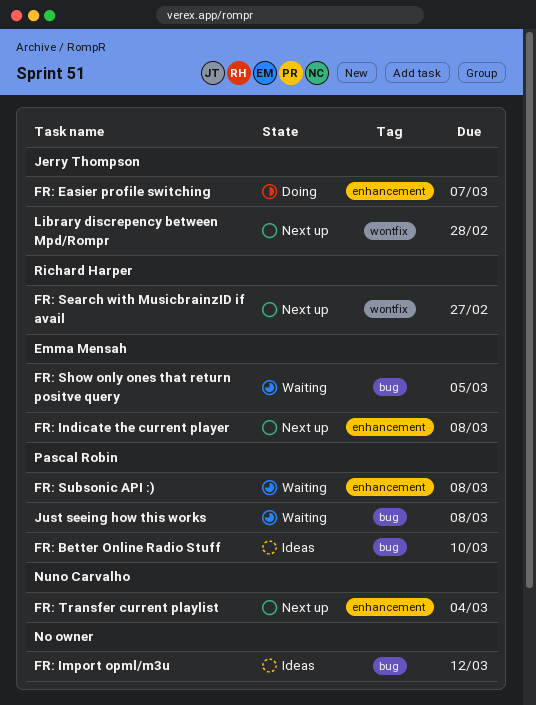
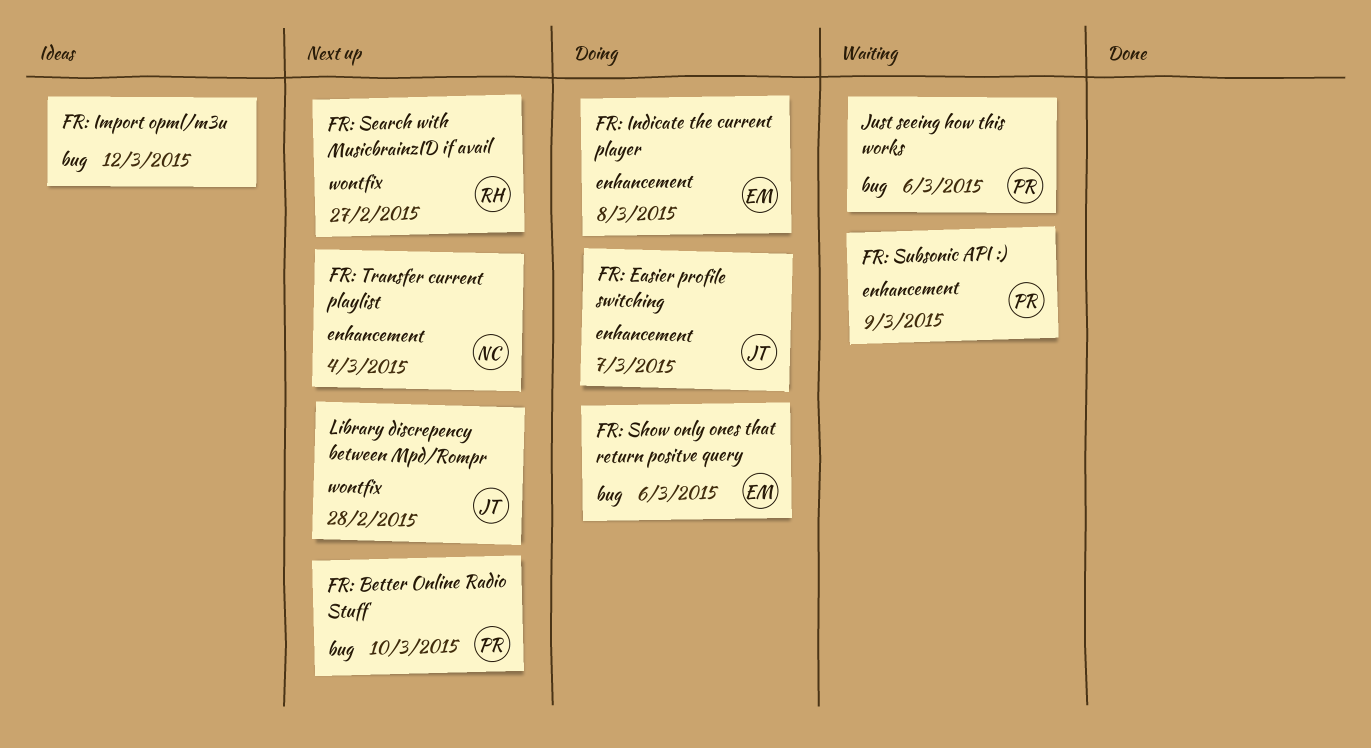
FR: Better Online Radio Stuff, status: Ideas -> Next up
FR: Indicate the current player, status: Next up -> Doing
FR: Show only ones that return positve query, status: Waiting -> Doing
FR: Show only ones that return positve query, due: Mar 5 -> Mar 6
FR: Subsonic API :), due: Mar 8 -> Mar 9
Just seeing how this works, due: Mar 8 -> Mar 6

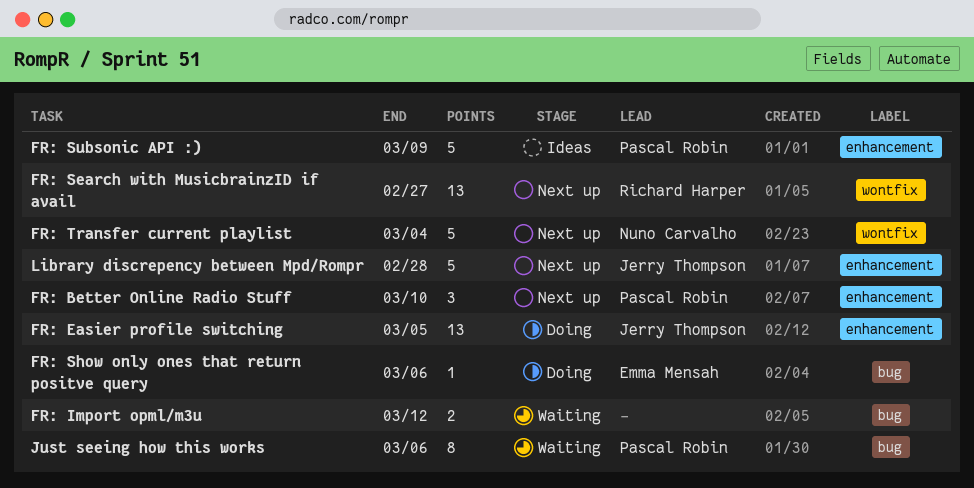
FR: Better Online Radio Stuff, label: bug -> enhancement
FR: Easier profile switching, due: Mar 7 -> Mar 5
FR: Import opml/m3u, status: Ideas -> Waiting
FR: Indicate the current player: present -> none
FR: Subsonic API :), status: Waiting -> Ideas
FR: Transfer current playlist, label: enhancement -> wontfix
Library discrepency between Mpd/Rompr, label: wontfix -> enhancement

